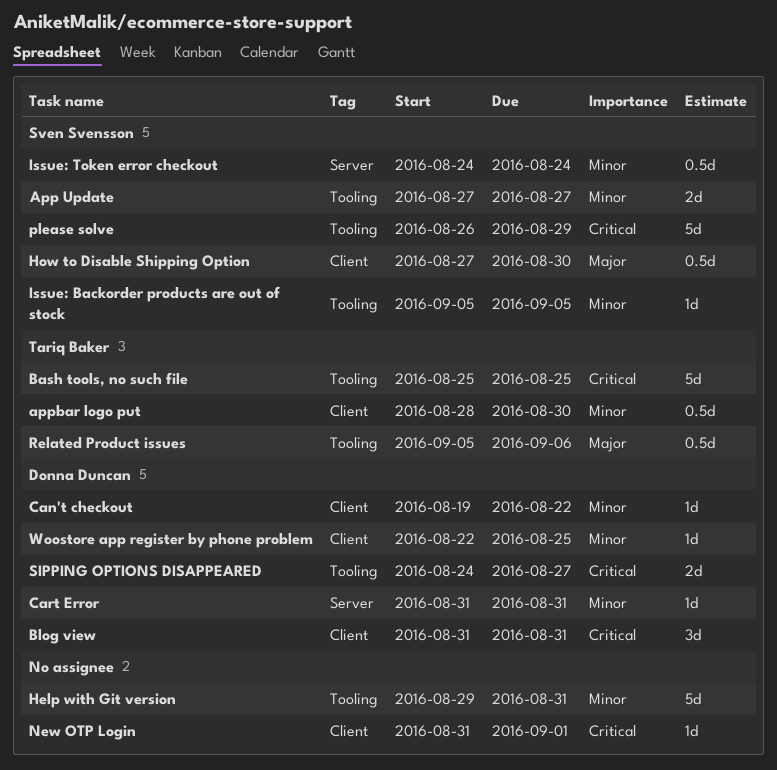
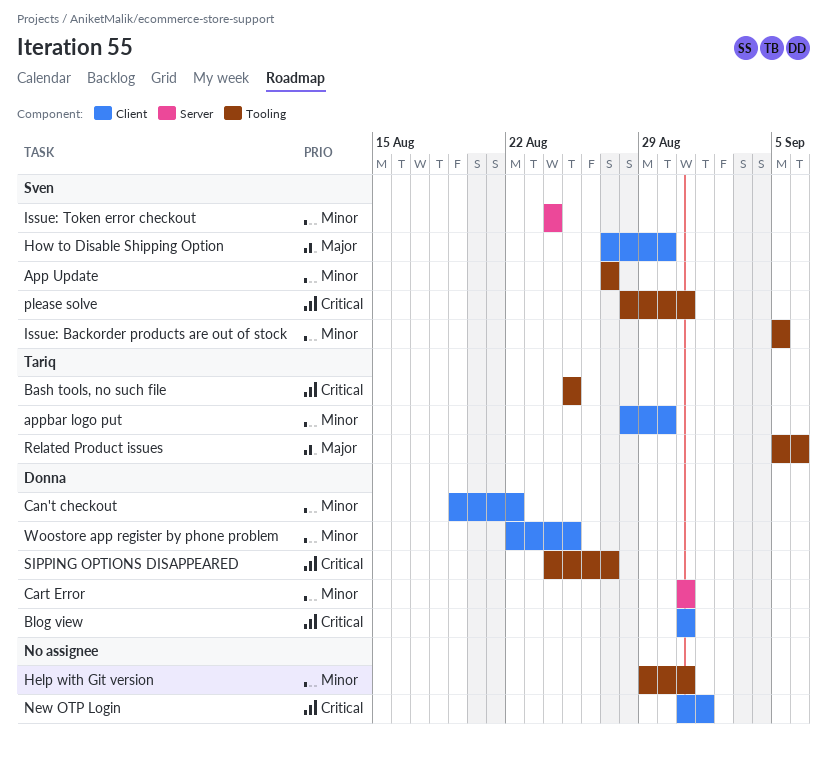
please solve, start: Aug 26 -> Aug 28
please solve, due: Aug 29 -> Aug 31

